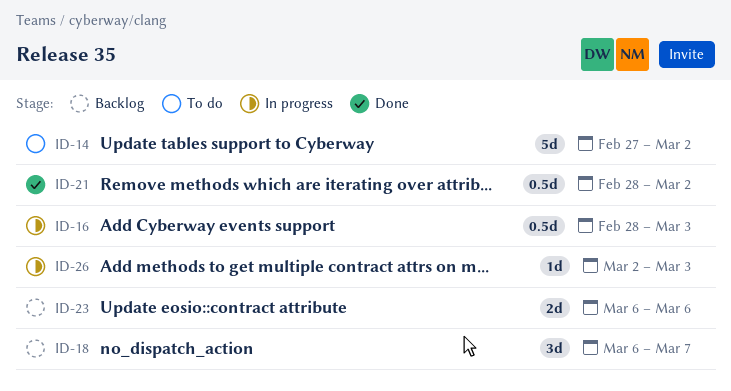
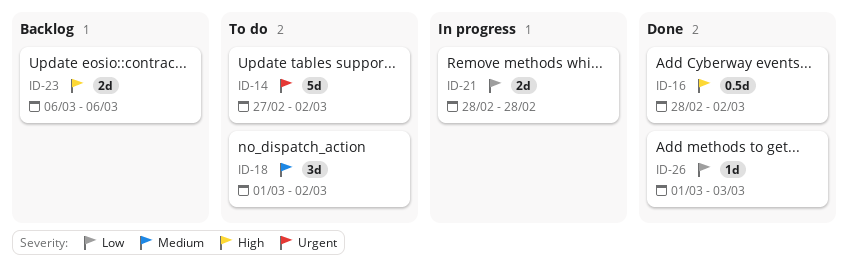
ID-16, status: In progress -> Done
ID-16, due: Mar 3 -> Mar 2
ID-18, status: Backlog -> To do
ID-18, start: Mar 6 -> Mar 1
ID-18, due: Mar 7 -> Mar 2
ID-21, status: Done -> In progress
ID-21, estimate: 0.5d -> 2d
ID-21, due: Mar 2 -> Feb 28
ID-26, status: In progress -> Done
ID-26, start: Mar 2 -> Mar 1

